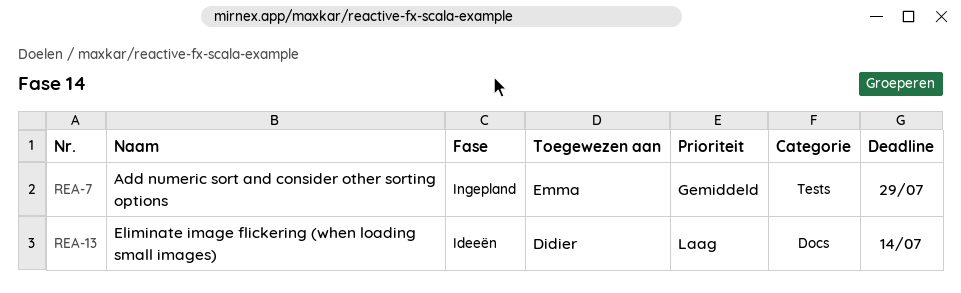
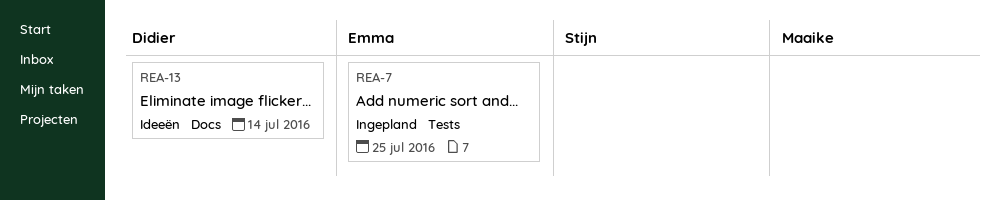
REA-7, due: Jul 29 -> Jul 25

